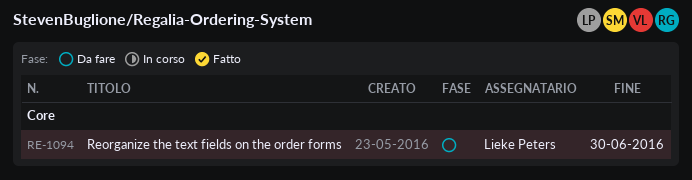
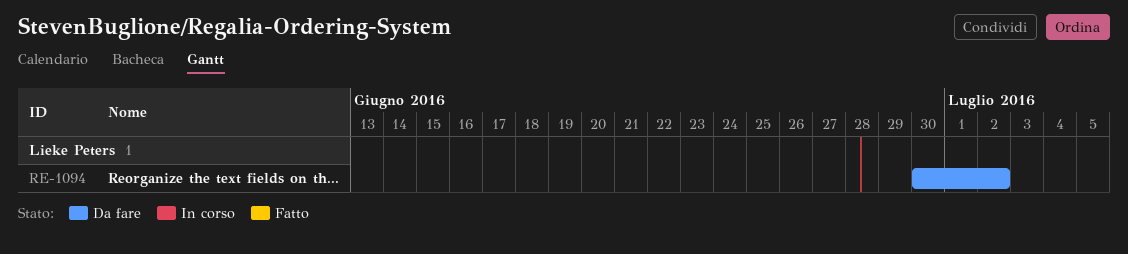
RE-1094, due: Jun 30 -> Jul 2

